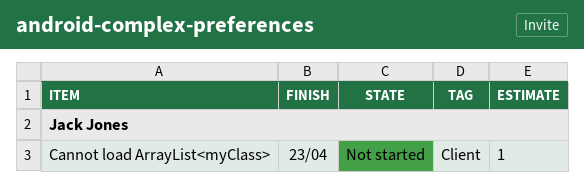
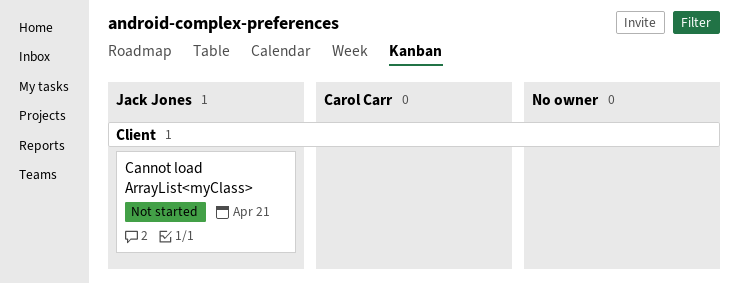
Cannot load ArrayList<myClass>, due: Apr 23 -> Apr 21

